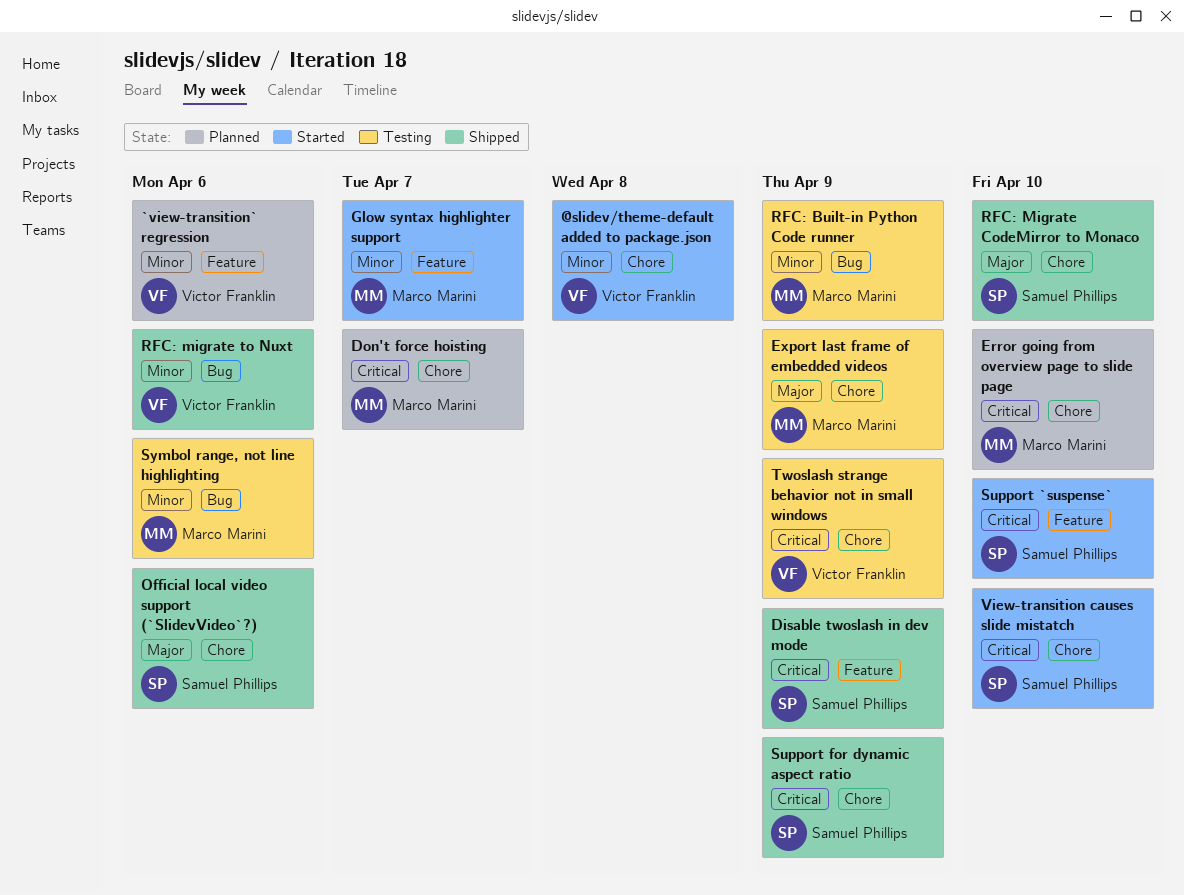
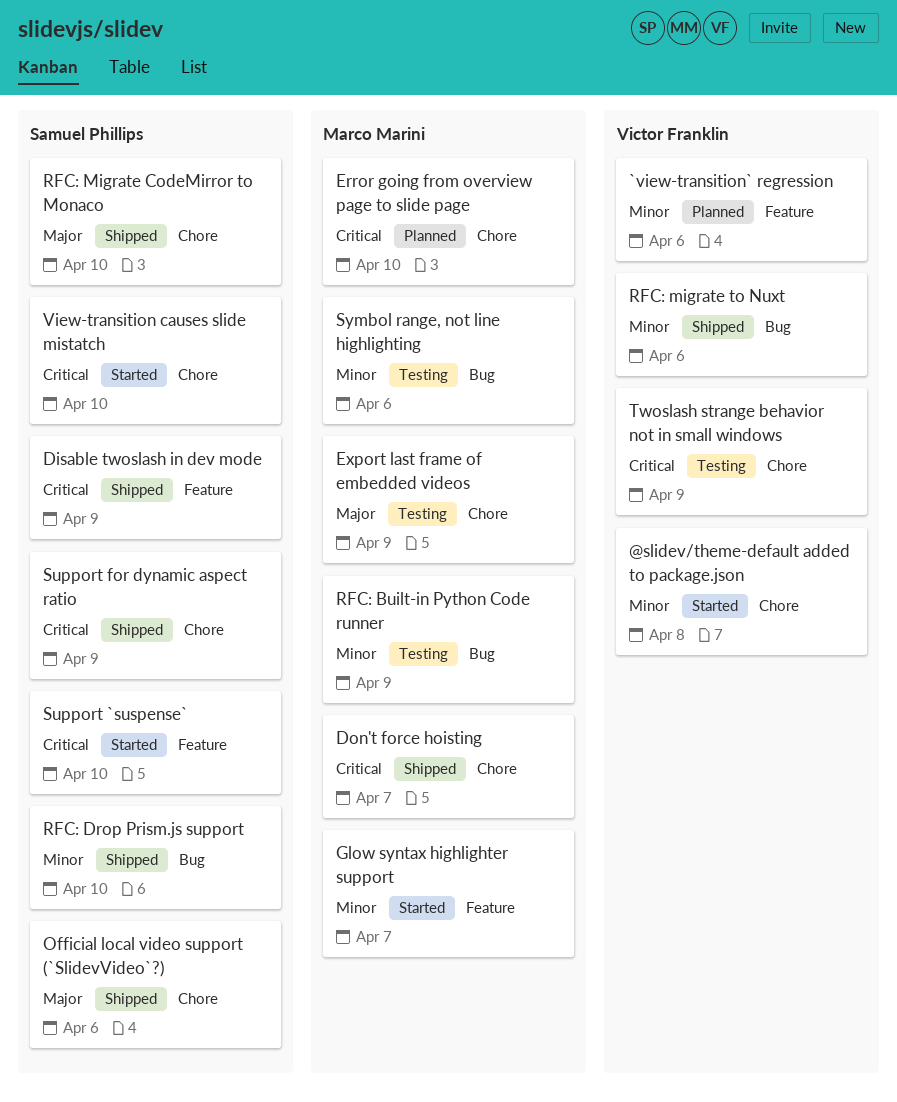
Don't force hoisting, status: Planned -> Shipped
RFC: Drop Prism.js support: none -> present

